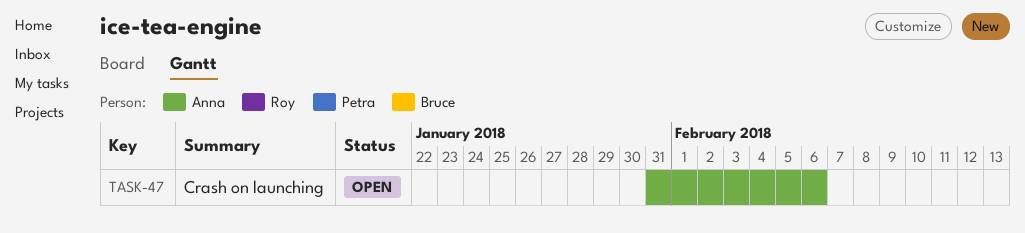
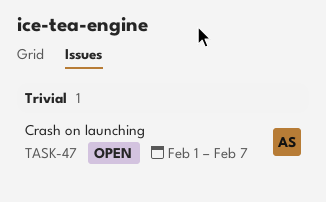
TASK-47, start: Jan 31 -> Feb 1
TASK-47, due: Feb 6 -> Feb 7

